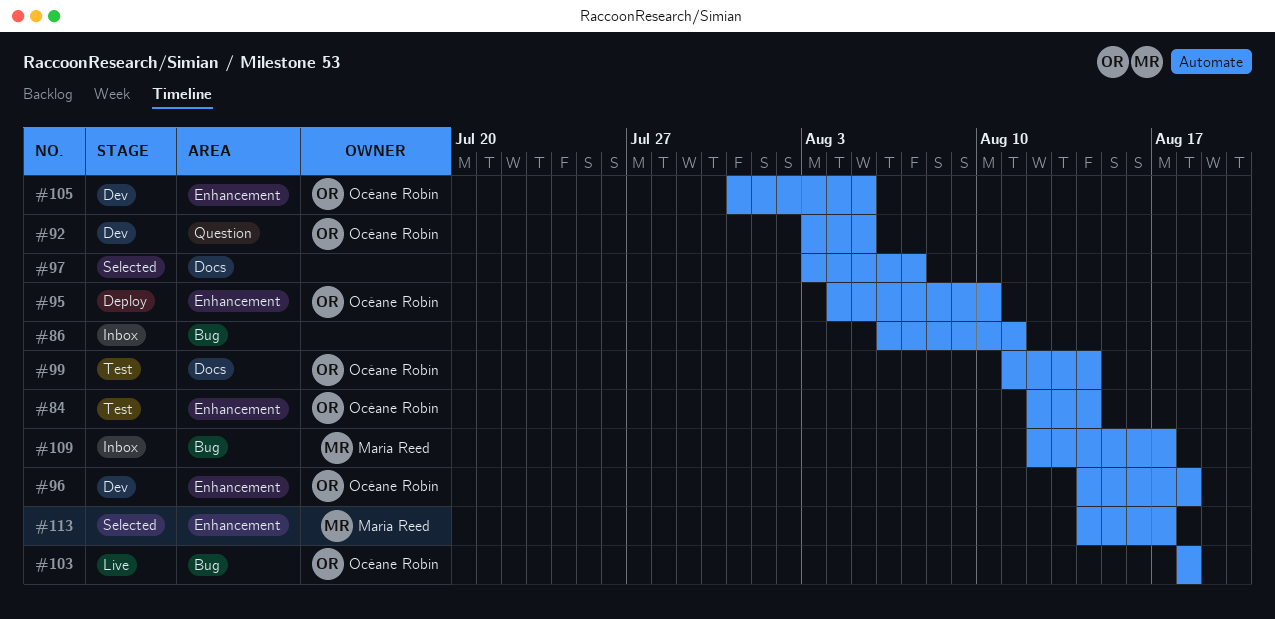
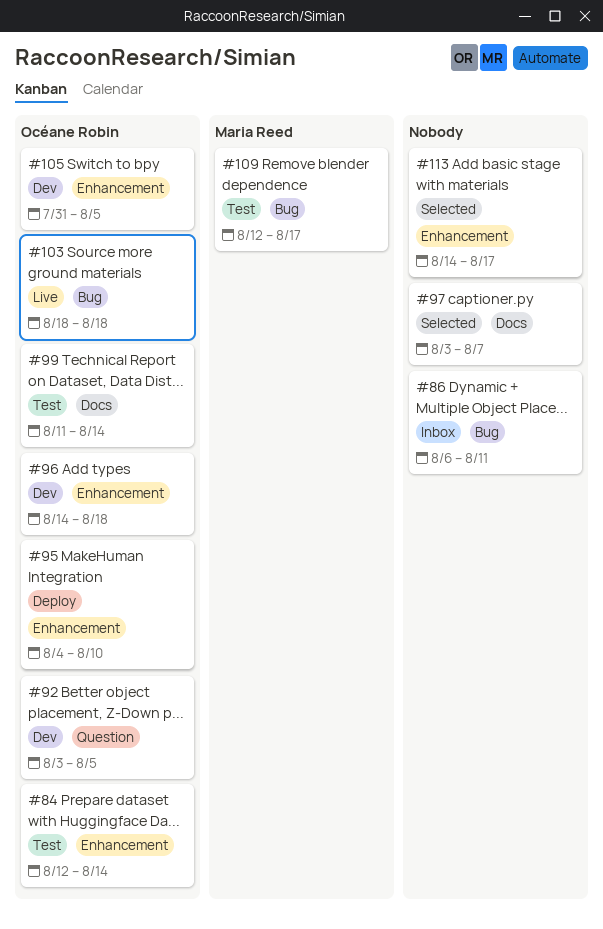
#109, status: Inbox -> Test
#113, owner: Maria Reed -> none

